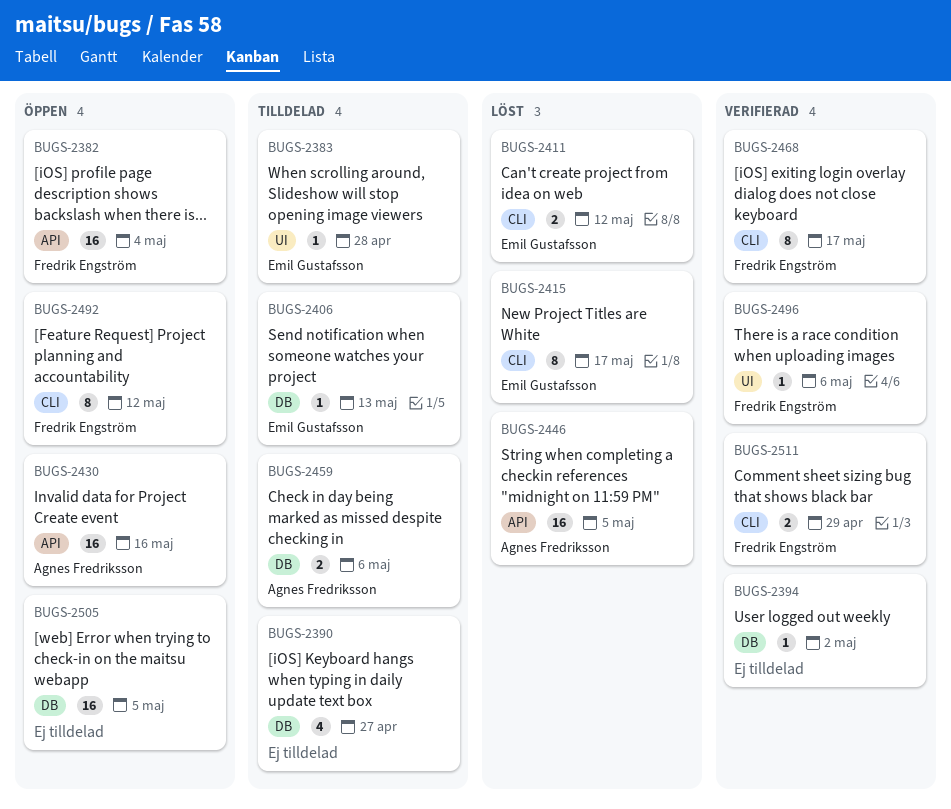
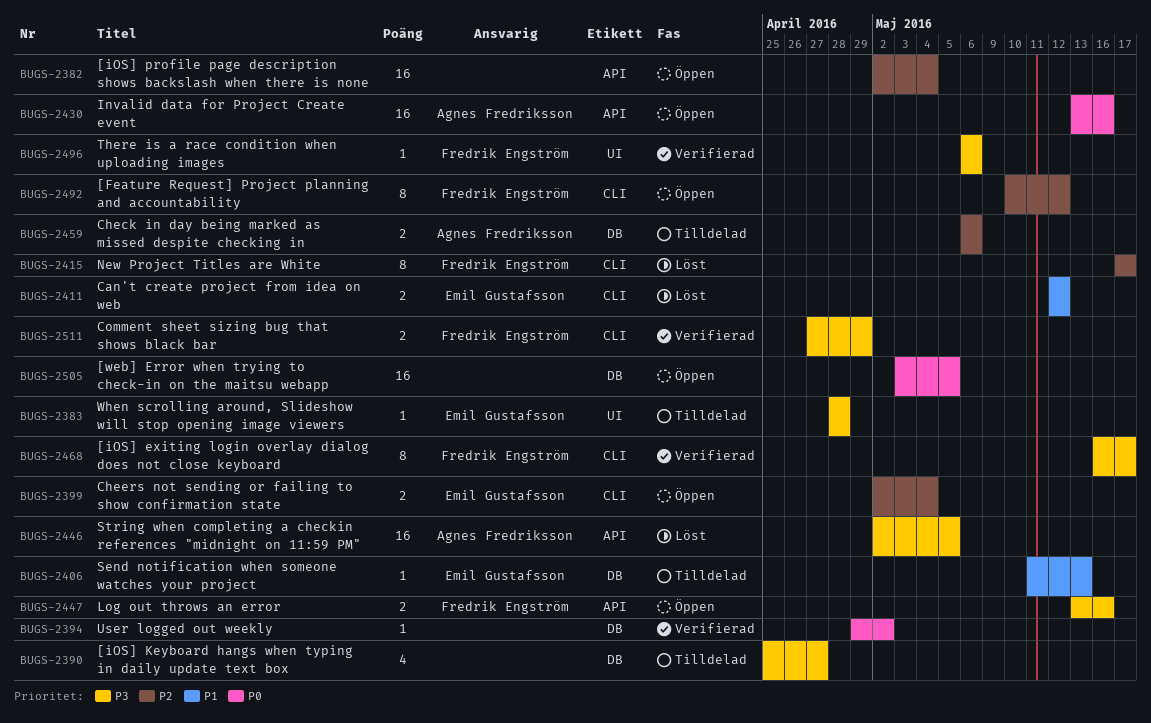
BUGS-2382, owner: Fredrik Engström -> none
BUGS-2399: none -> present
BUGS-2415, owner: Emil Gustafsson -> Fredrik Engström
BUGS-2447: none -> present

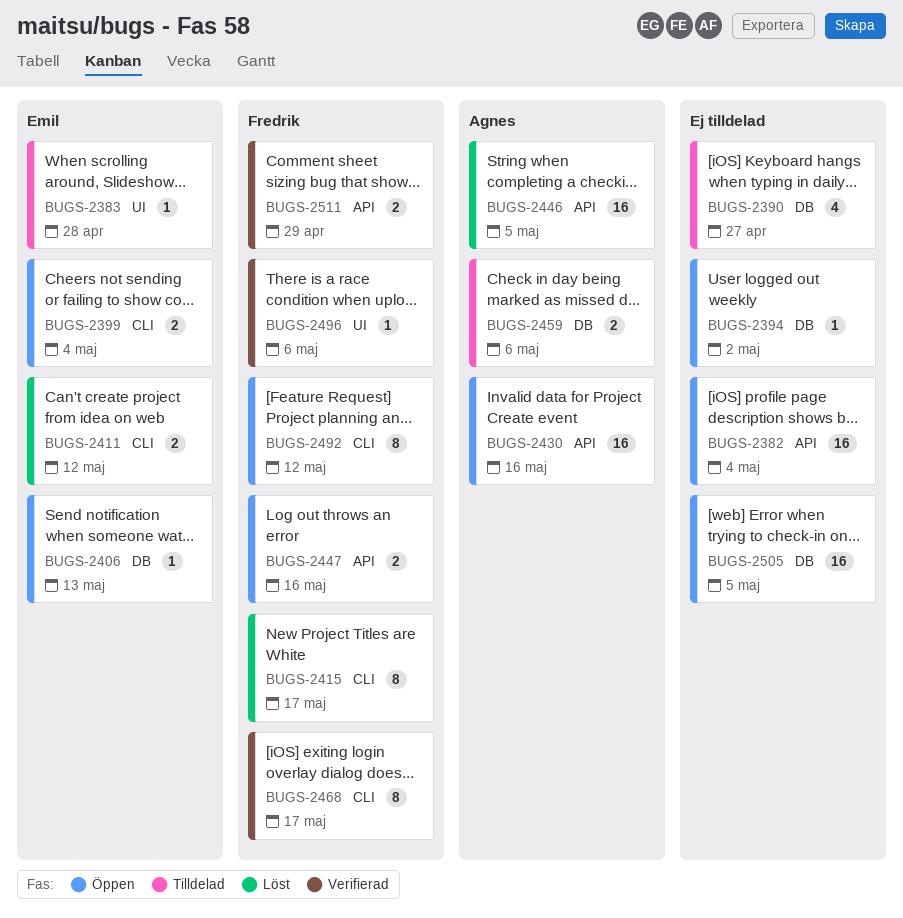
BUGS-2394, status: Verifierad -> Öppen
BUGS-2406, status: Tilldelad -> Öppen
BUGS-2511, label: CLI -> API

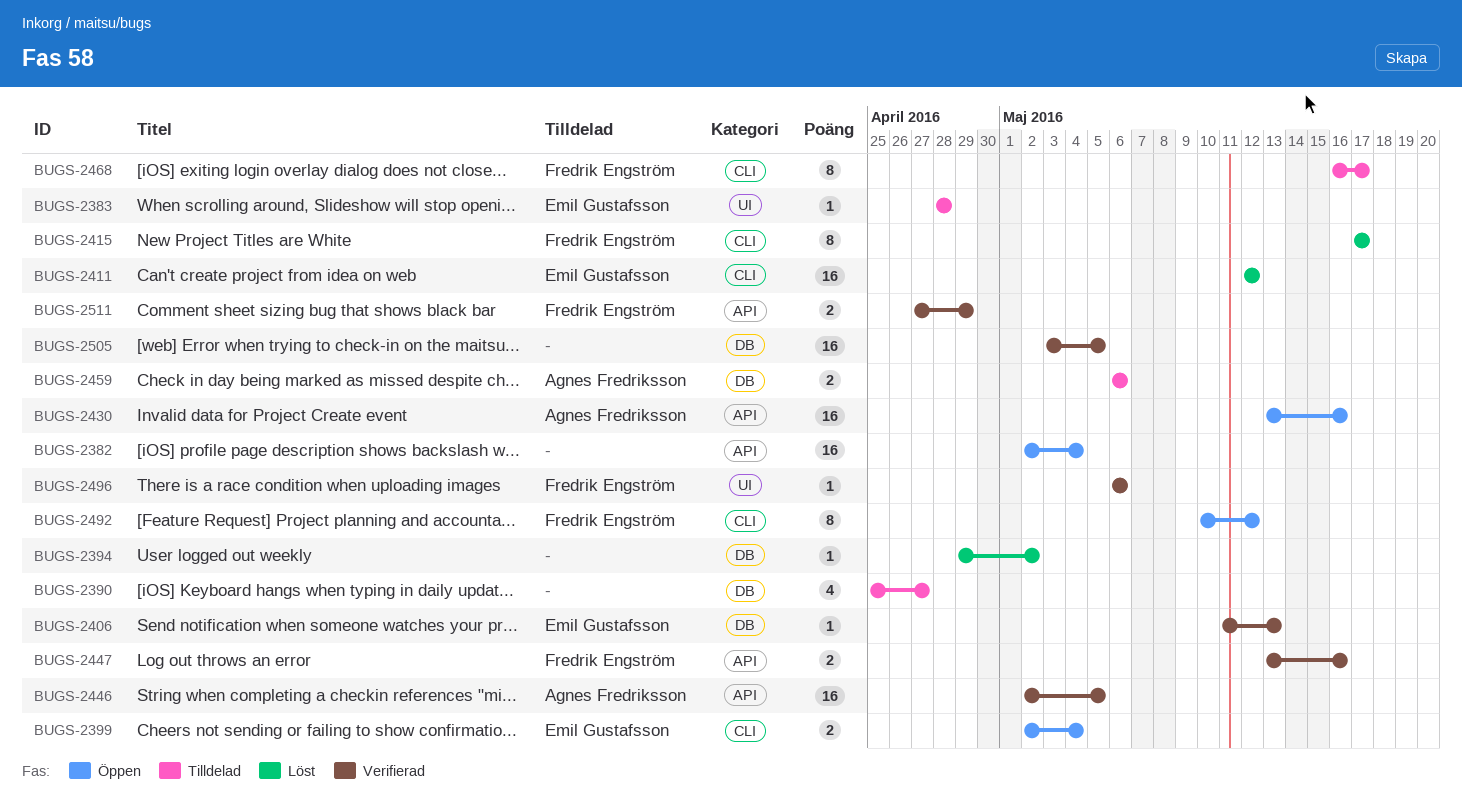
BUGS-2394, status: Öppen -> Löst
BUGS-2406, status: Öppen -> Verifierad
BUGS-2411, estimate: 2 -> 16
BUGS-2446, status: Löst -> Verifierad
BUGS-2447, status: Öppen -> Verifierad
BUGS-2468, status: Verifierad -> Tilldelad
BUGS-2505, status: Öppen -> Verifierad

